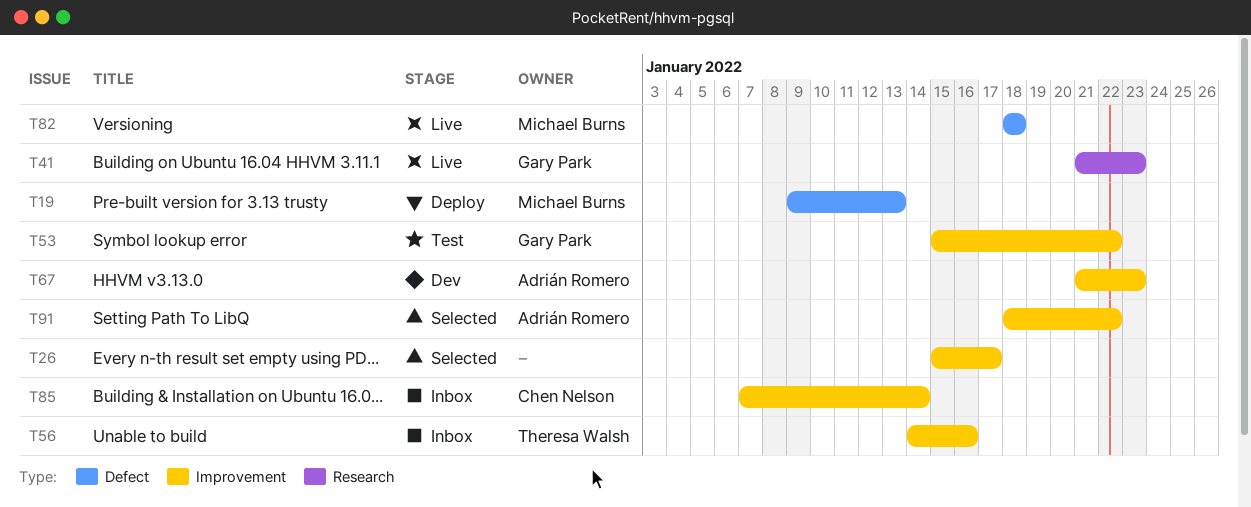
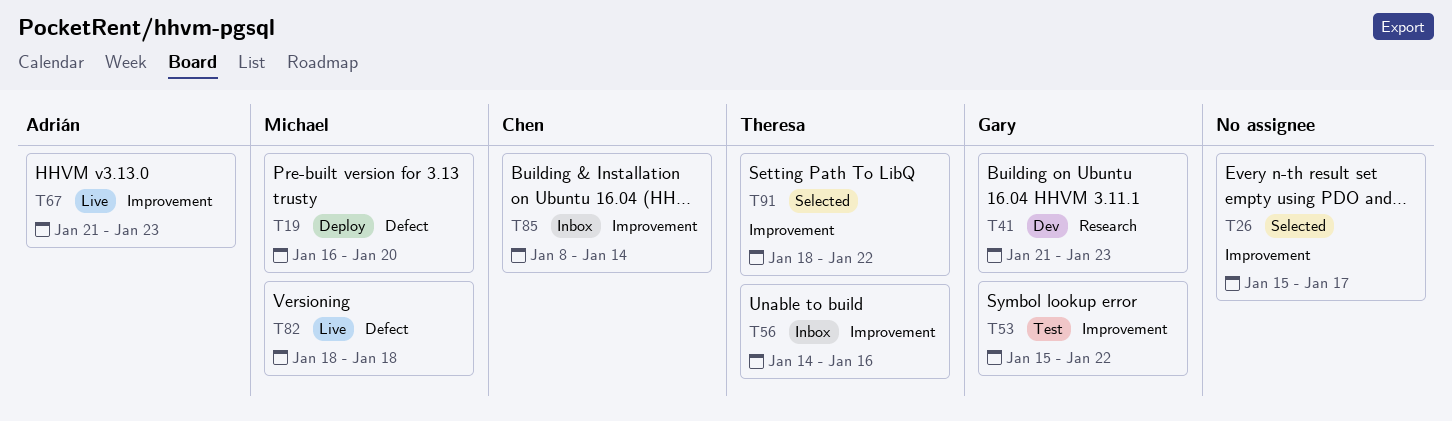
T19, start: Jan 9 -> Jan 16
T19, due: Jan 13 -> Jan 20
T41, status: Live -> Dev
T67, status: Dev -> Live
T85, start: Jan 7 -> Jan 8
T91, owner: Adrián Romero -> Theresa Walsh

